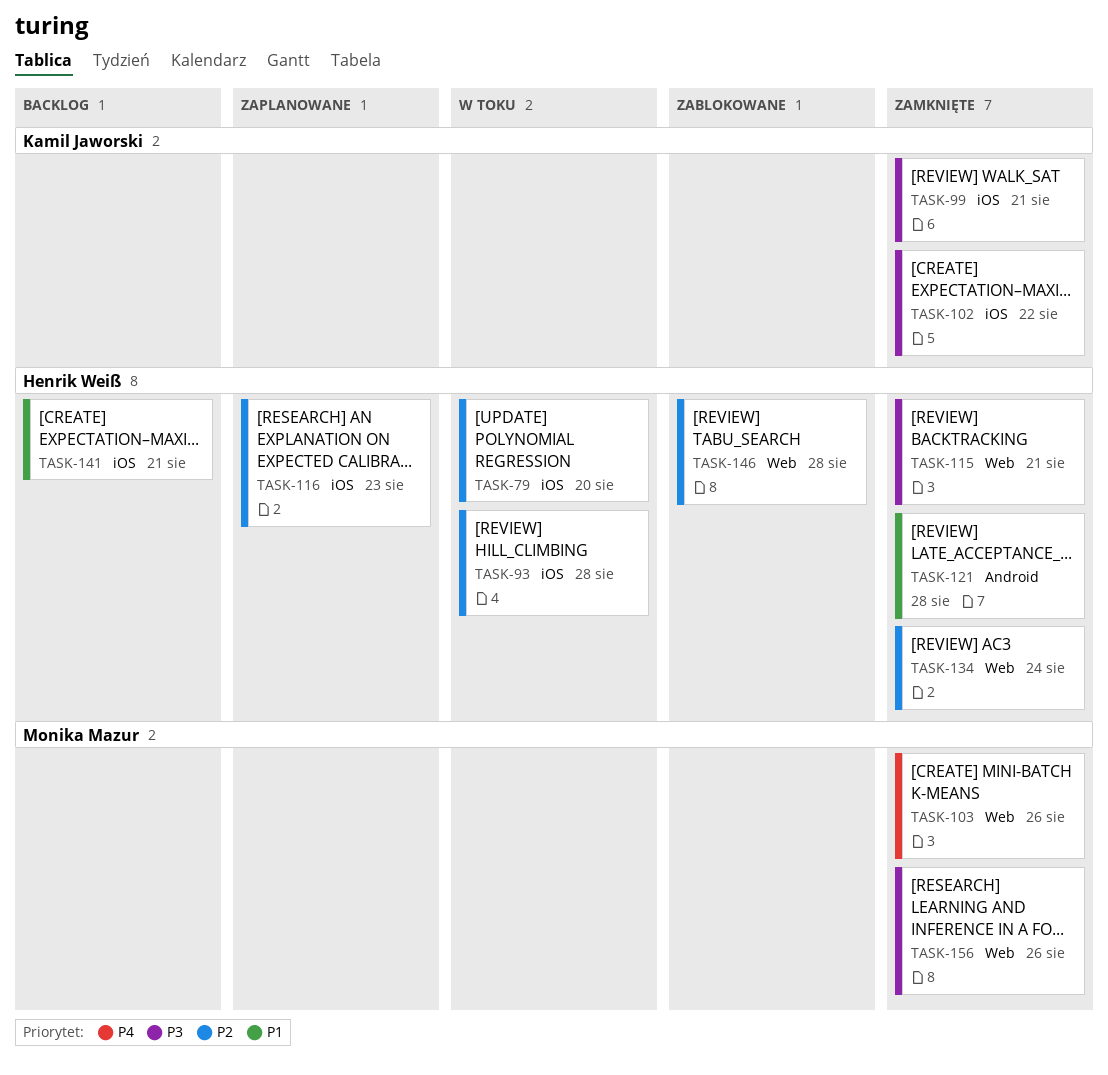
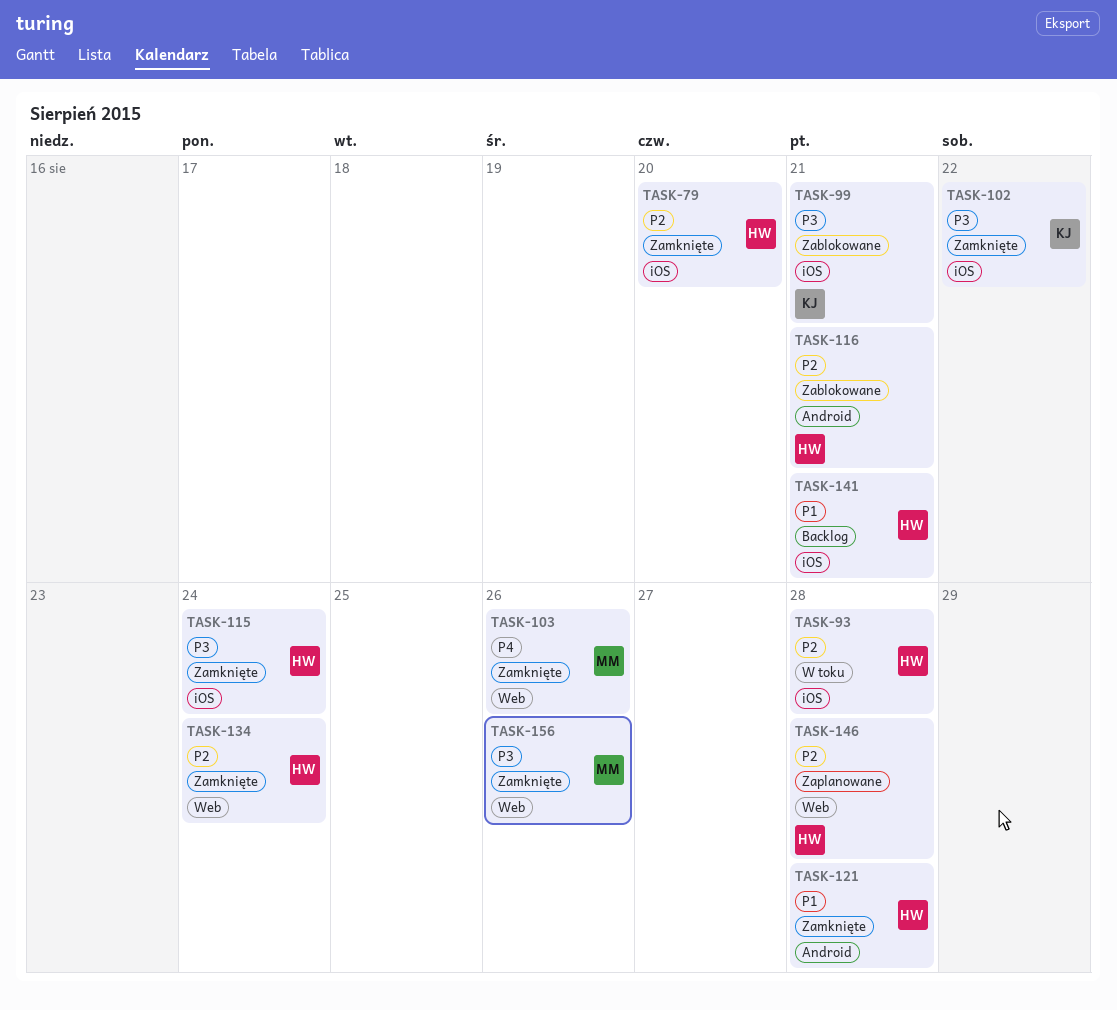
TASK-79, status: W toku -> Zamknięte
TASK-99, status: Zamknięte -> Zablokowane
TASK-115, label: Web -> iOS
TASK-115, due: Aug 21 -> Aug 24
TASK-116, status: Zaplanowane -> Zablokowane
TASK-116, label: iOS -> Android
TASK-116, due: Aug 23 -> Aug 21
TASK-146, status: Zablokowane -> Zaplanowane

